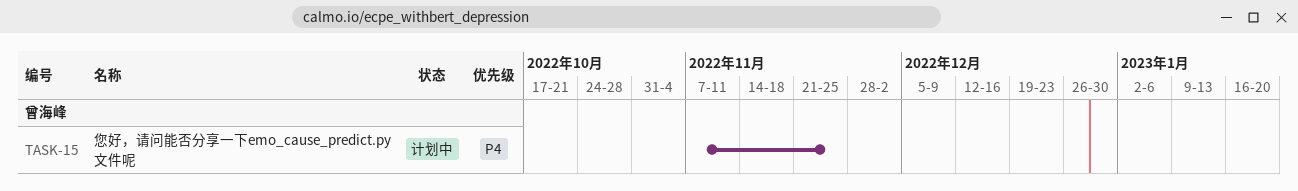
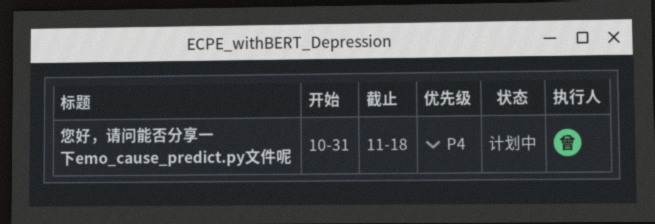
您好，请问能否分享一下emo_cause_predict.py文件呢, start: Nov 7 -> Oct 31
您好，请问能否分享一下emo_cause_predict.py文件呢, due: Nov 25 -> Nov 18

